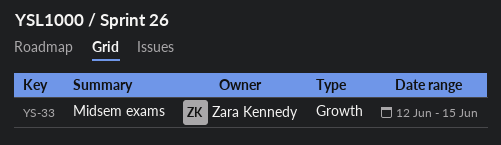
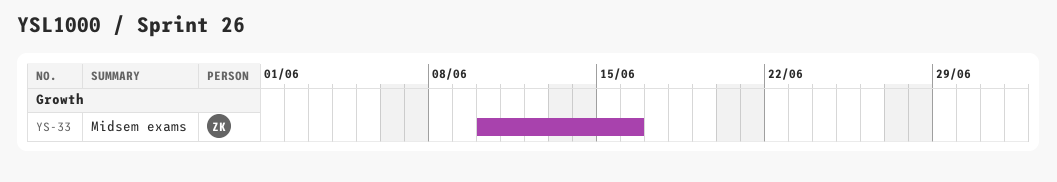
YS-33, start: Jun 12 -> Jun 10
YS-33, due: Jun 15 -> Jun 16

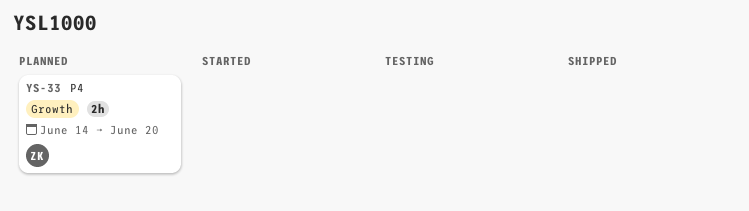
YS-33, start: Jun 10 -> Jun 14
YS-33, due: Jun 16 -> Jun 20

